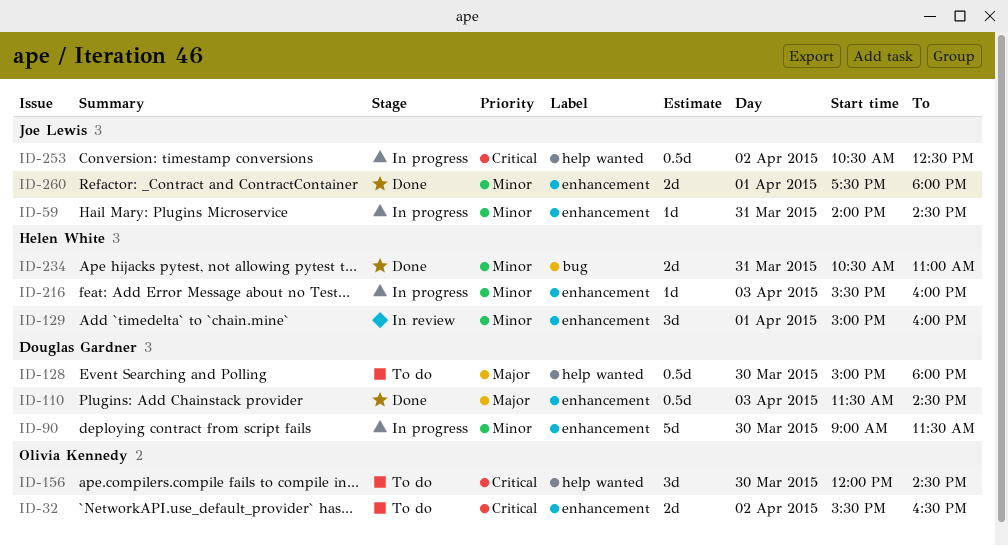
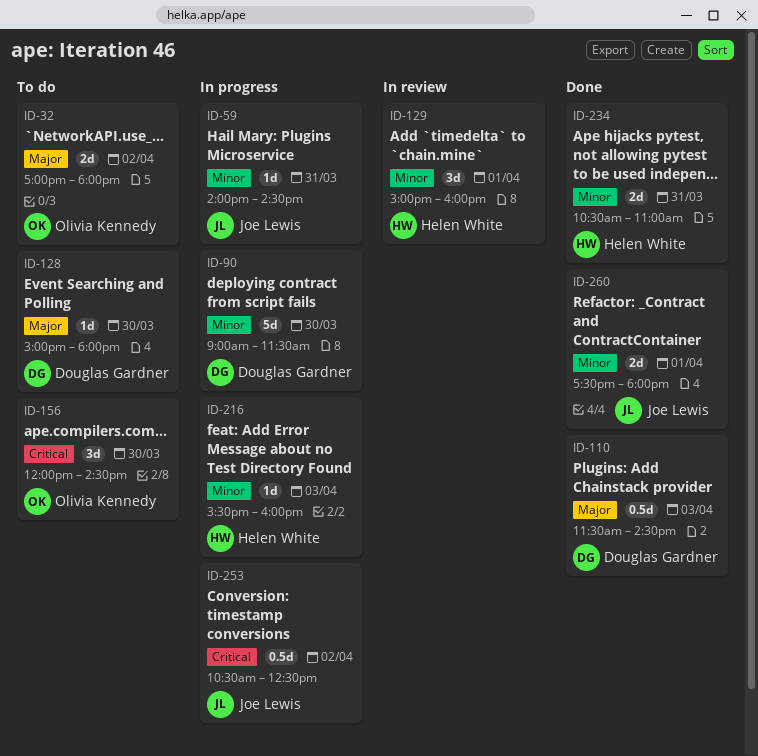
ID-32, priority: Critical -> Major
ID-32, begins: 15:30 -> 17:00
ID-32, ends: 16:30 -> 18:00
ID-128, estimate: 0.5d -> 1d

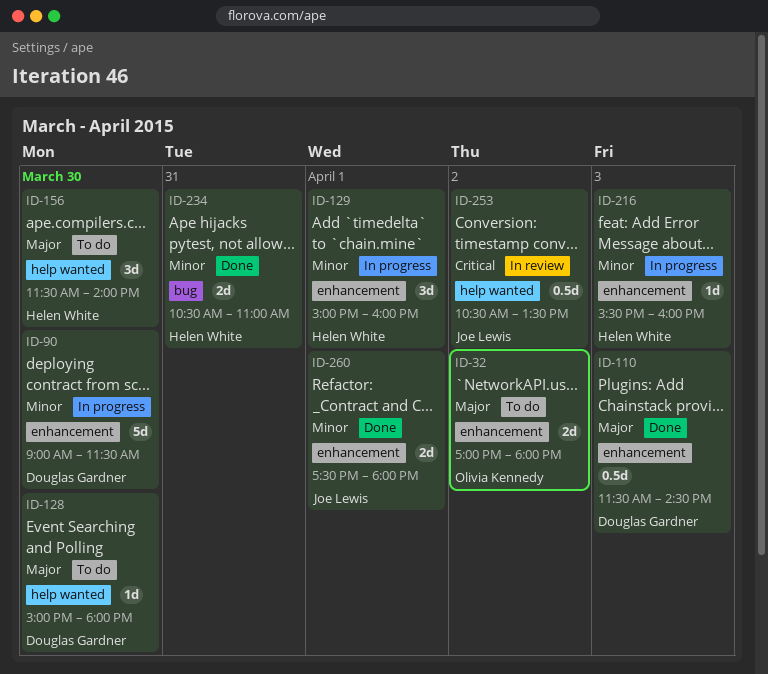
ID-59: present -> none
ID-129, status: In review -> In progress
ID-156, owner: Olivia Kennedy -> Helen White
ID-156, priority: Critical -> Major
ID-156, begins: 12:00 -> 11:30
ID-156, ends: 14:30 -> 14:00
ID-253, status: In progress -> In review
ID-253, ends: 12:30 -> 13:30

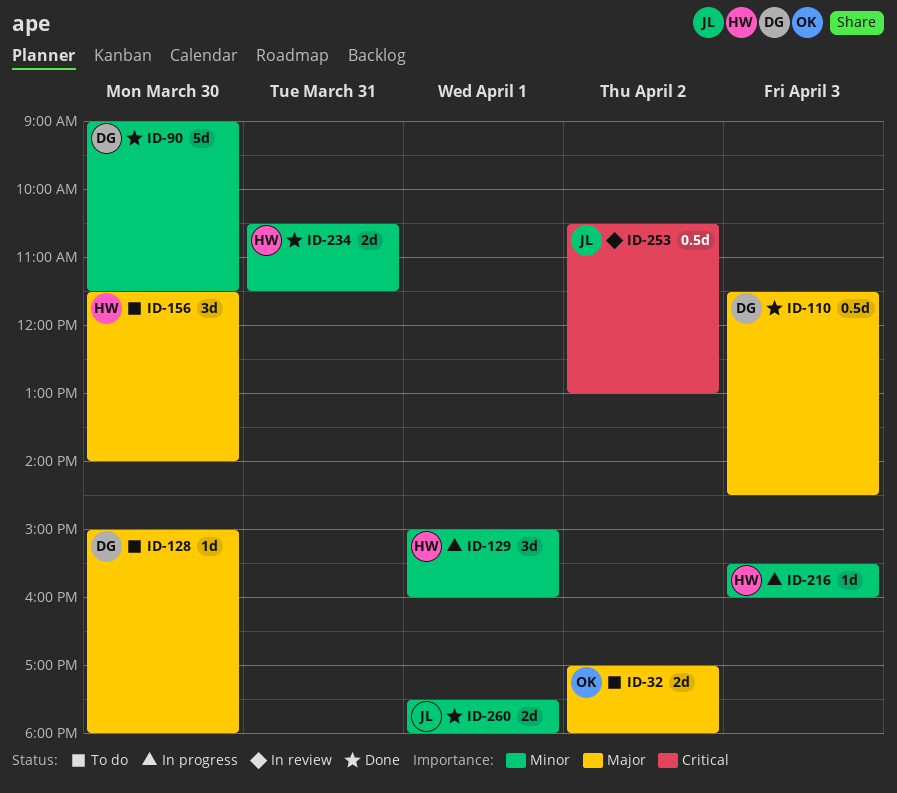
ID-90, status: In progress -> Done
ID-234, ends: 11:00 -> 11:30
ID-253, ends: 13:30 -> 13:00

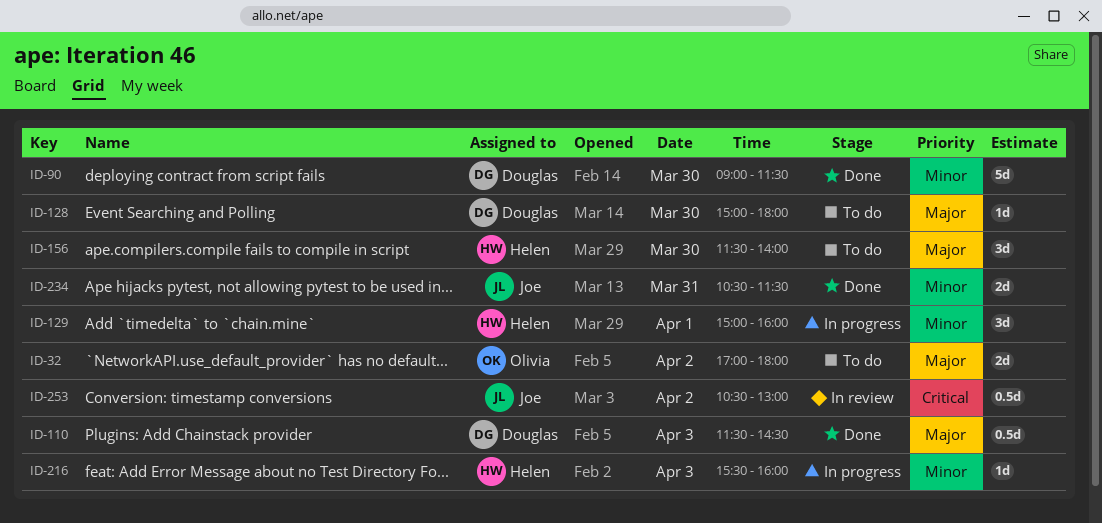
ID-234, owner: Helen -> Joe
ID-260: present -> none

